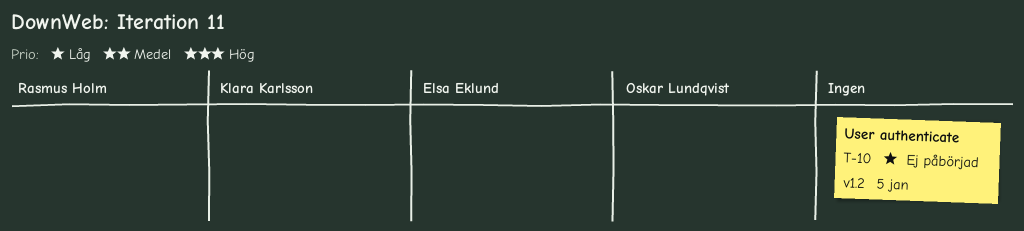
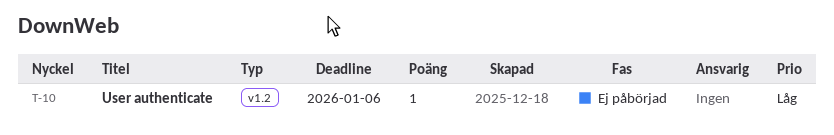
T-10, due: Jan 5 -> Jan 6

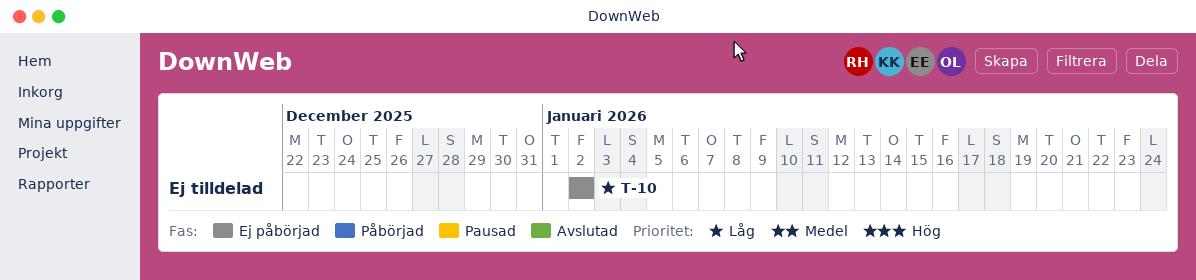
T-10, due: Jan 6 -> Jan 2

